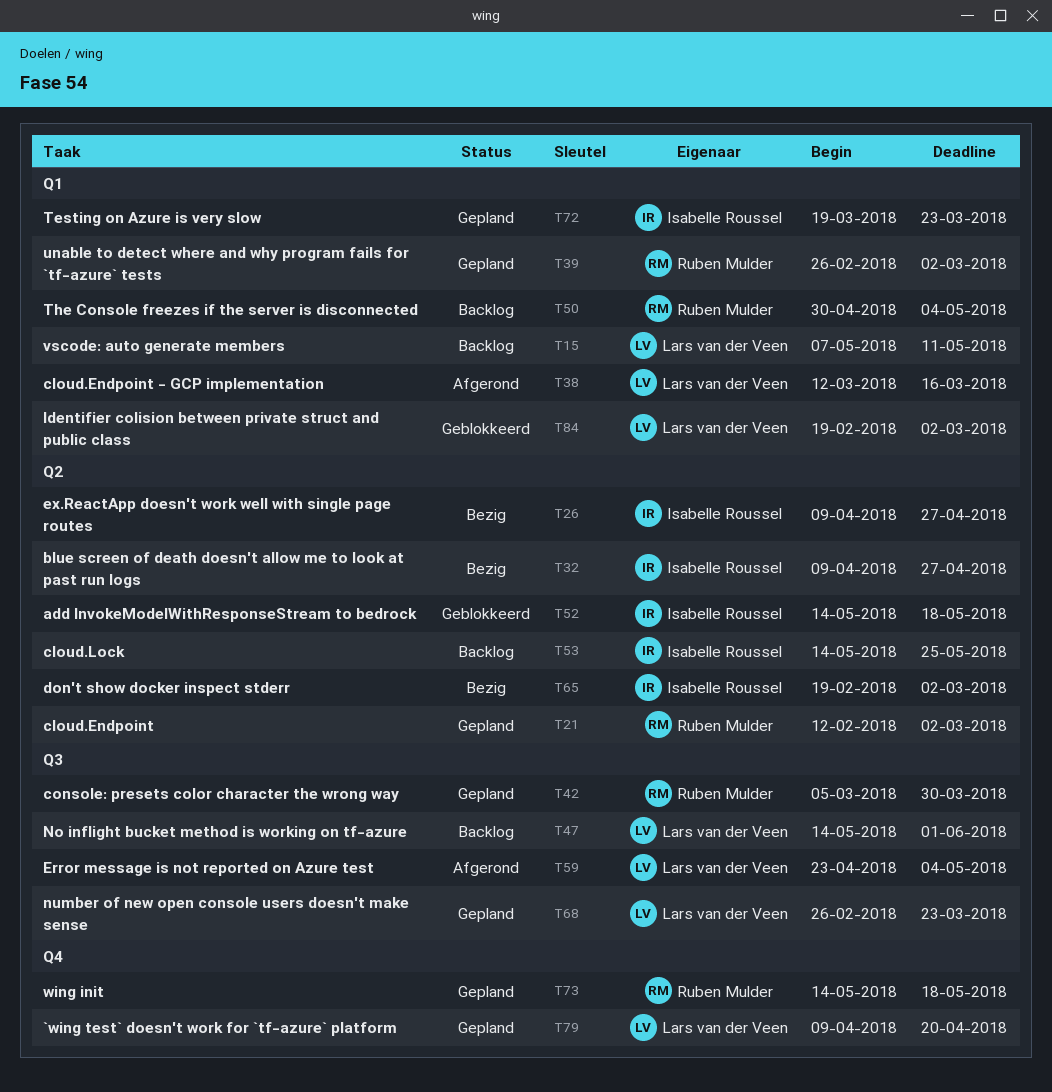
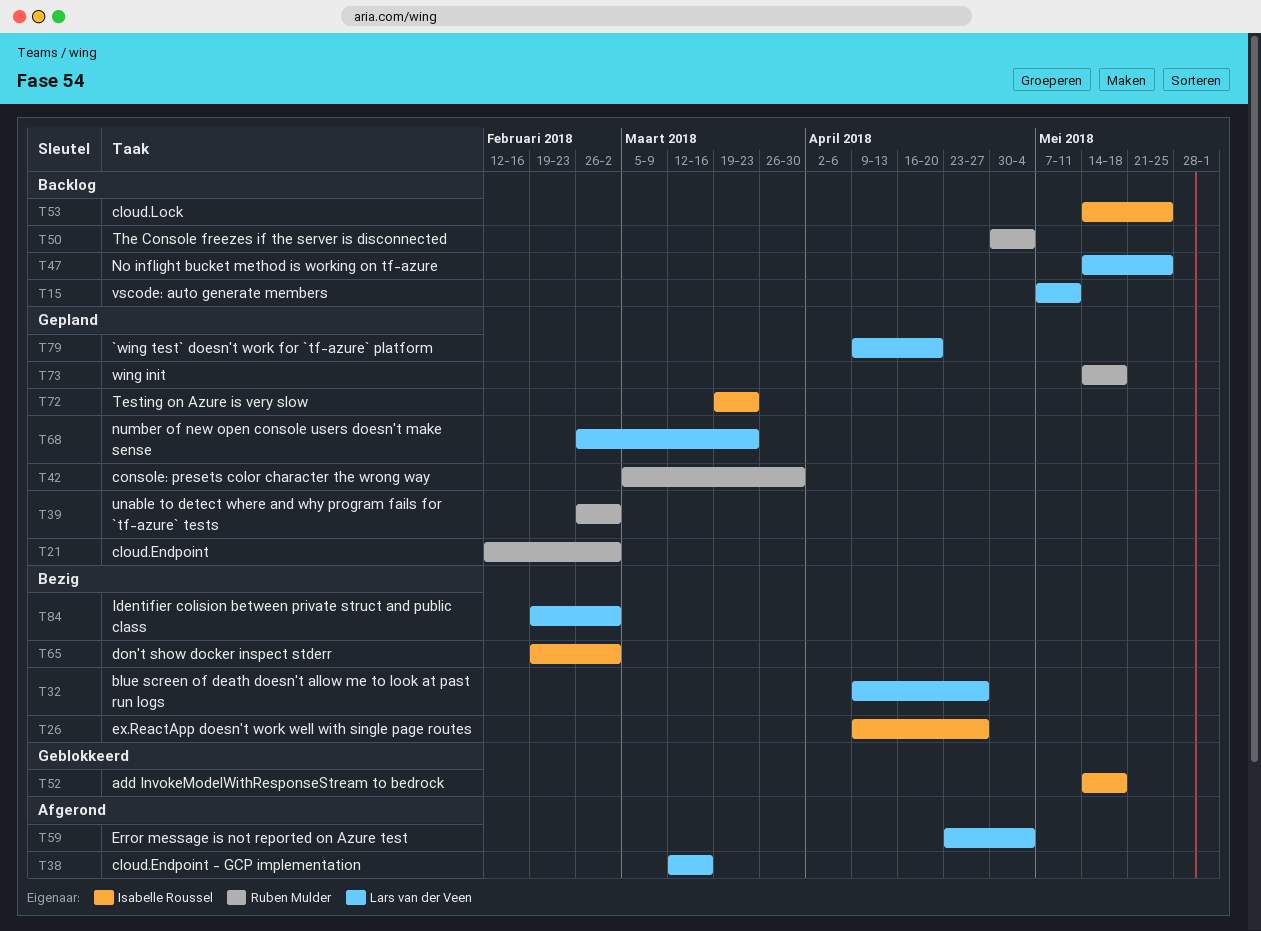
T32, owner: Isabelle Roussel -> Lars van der Veen
T47, due: Jun 1 -> May 25
T84, status: Geblokkeerd -> Bezig

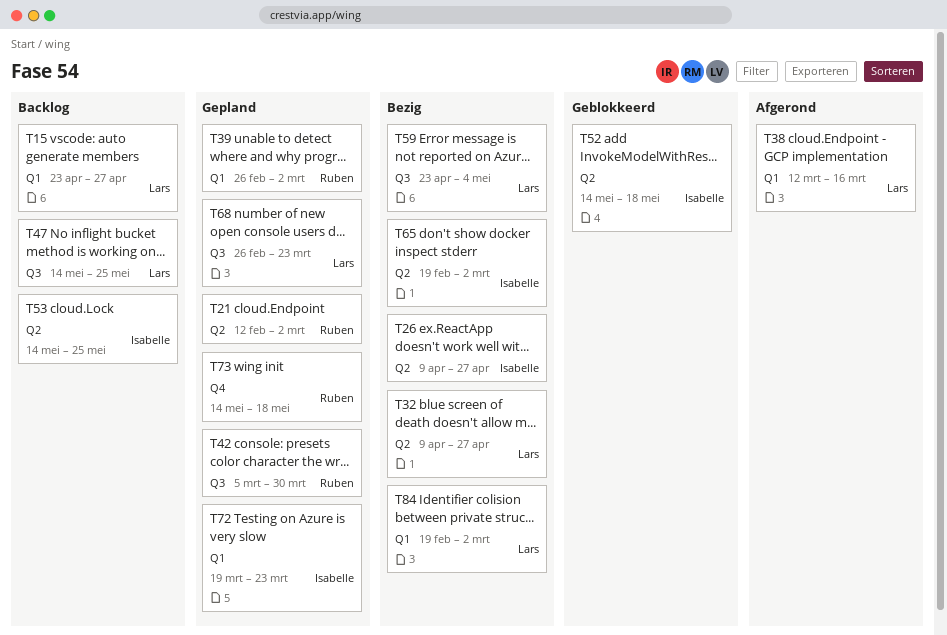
T15, start: May 7 -> Apr 23
T15, due: May 11 -> Apr 27
T50: present -> none
T59, status: Afgerond -> Bezig
T79: present -> none

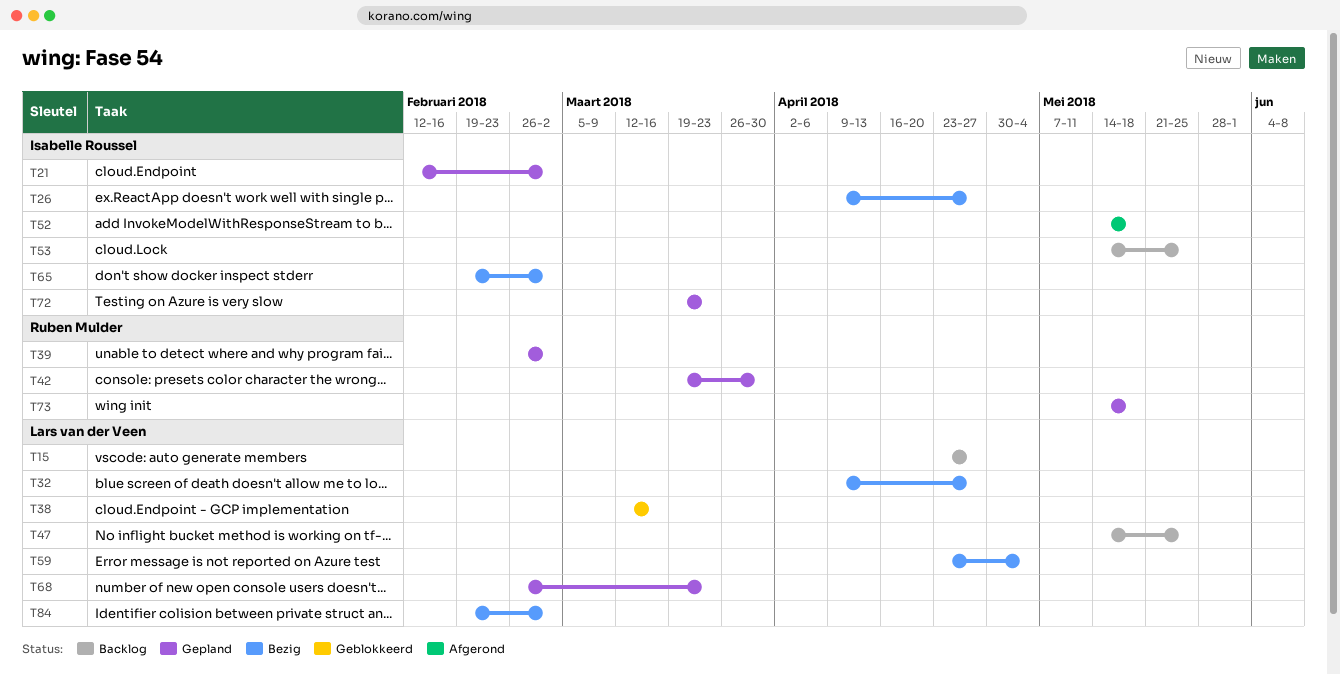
T21, owner: Ruben Mulder -> Isabelle Roussel
T38, status: Afgerond -> Geblokkeerd
T42, start: Mar 5 -> Mar 19
T52, status: Geblokkeerd -> Afgerond

